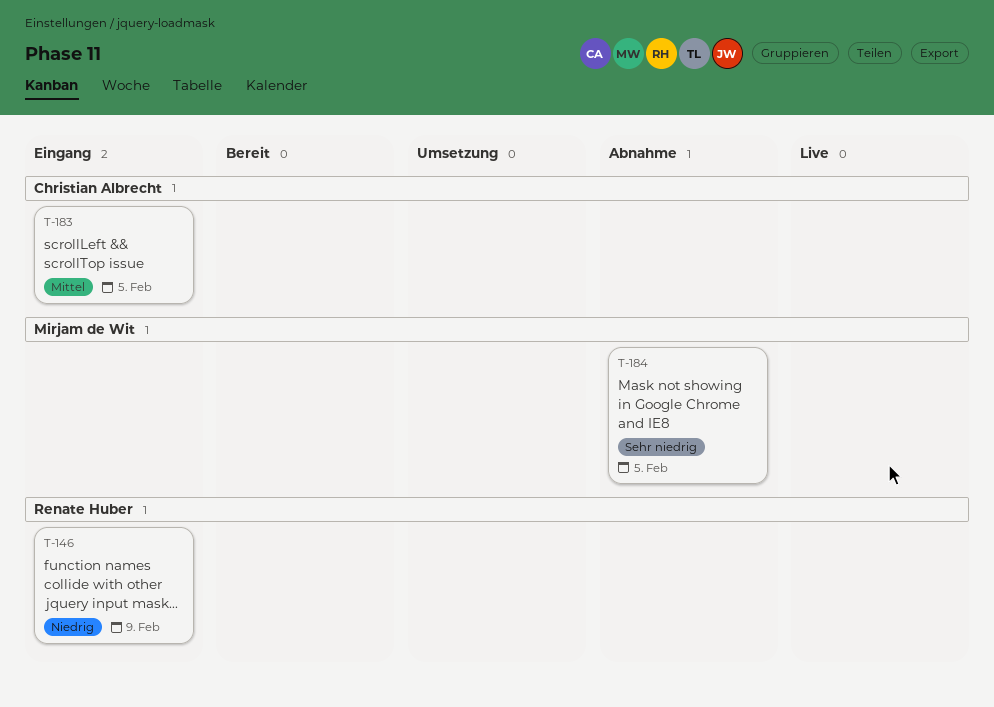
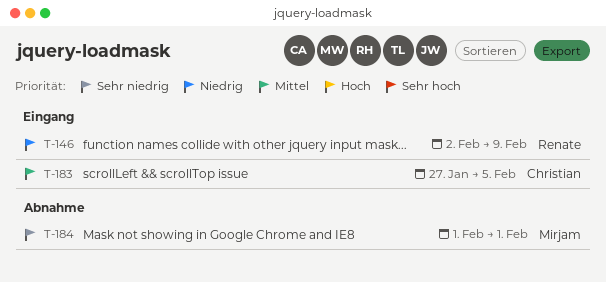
T-184, due: Feb 5 -> Feb 1

